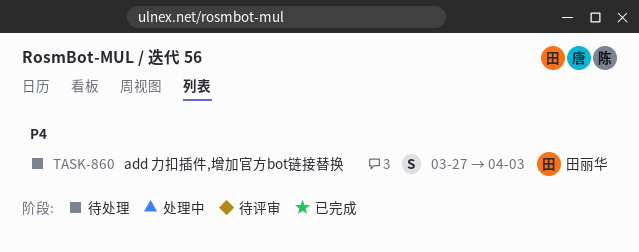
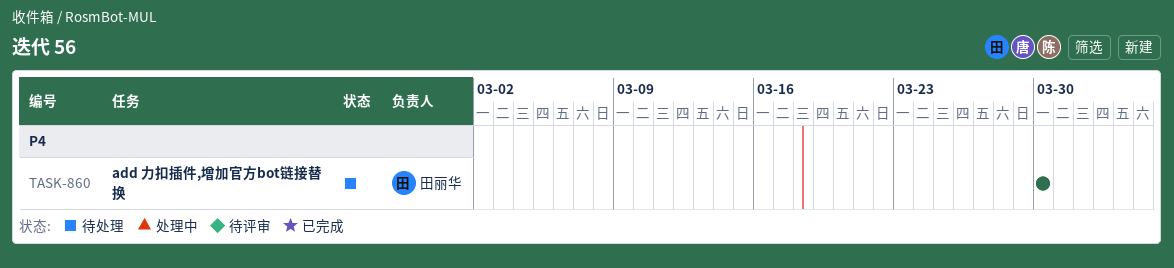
TASK-860, start: Mar 27 -> Mar 30
TASK-860, due: Apr 3 -> Mar 30

